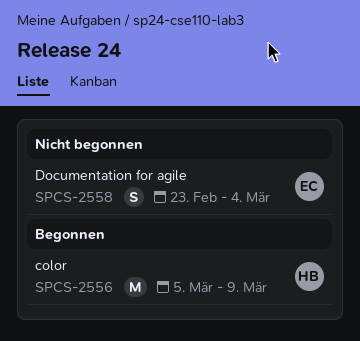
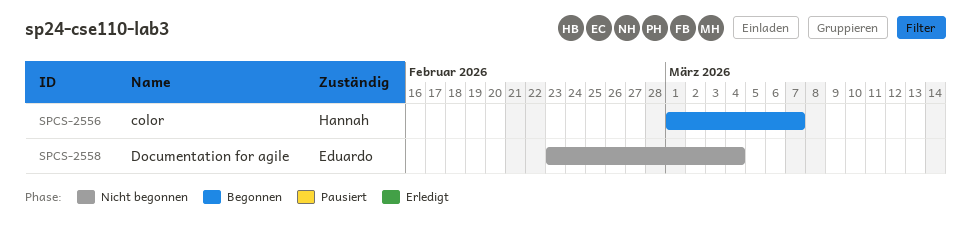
SPCS-2556, start: Mar 5 -> Mar 1
SPCS-2556, due: Mar 9 -> Mar 7

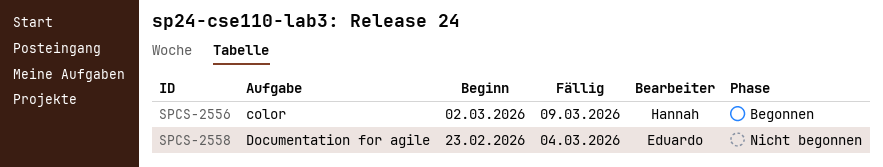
SPCS-2556, start: Mar 1 -> Mar 2
SPCS-2556, due: Mar 7 -> Mar 9

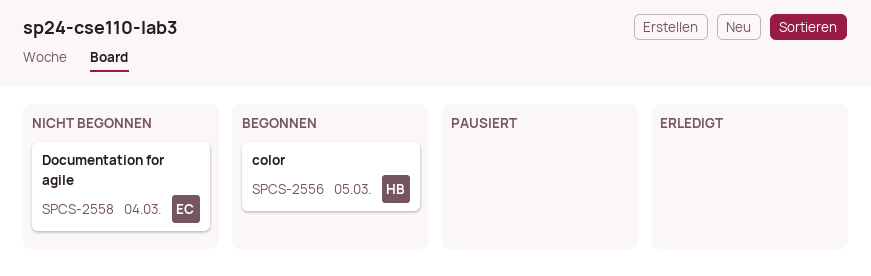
SPCS-2556, due: Mar 9 -> Mar 5

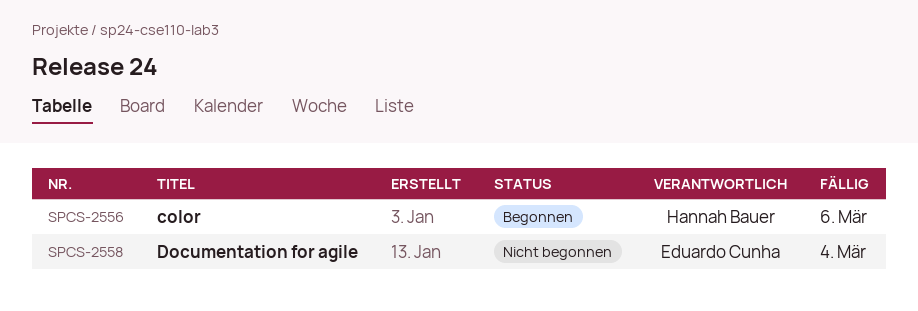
SPCS-2556, due: Mar 5 -> Mar 6

